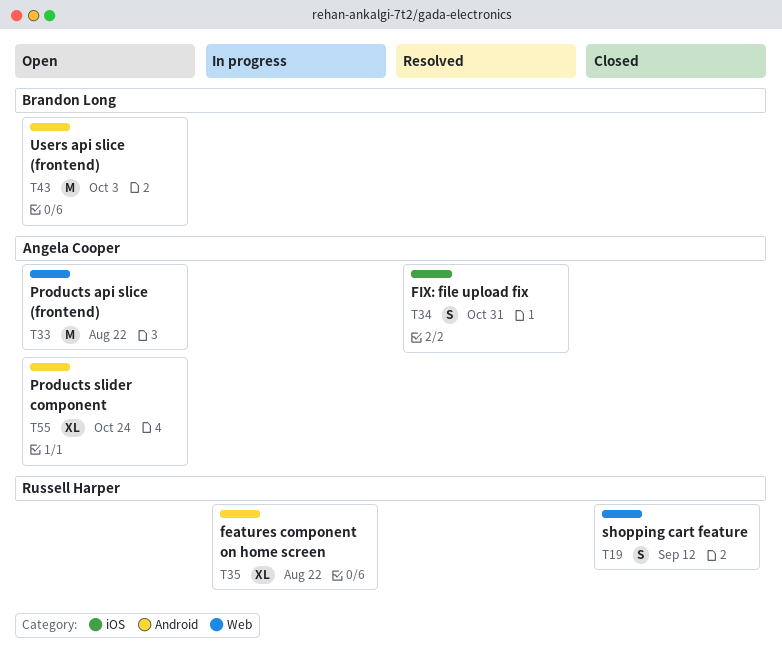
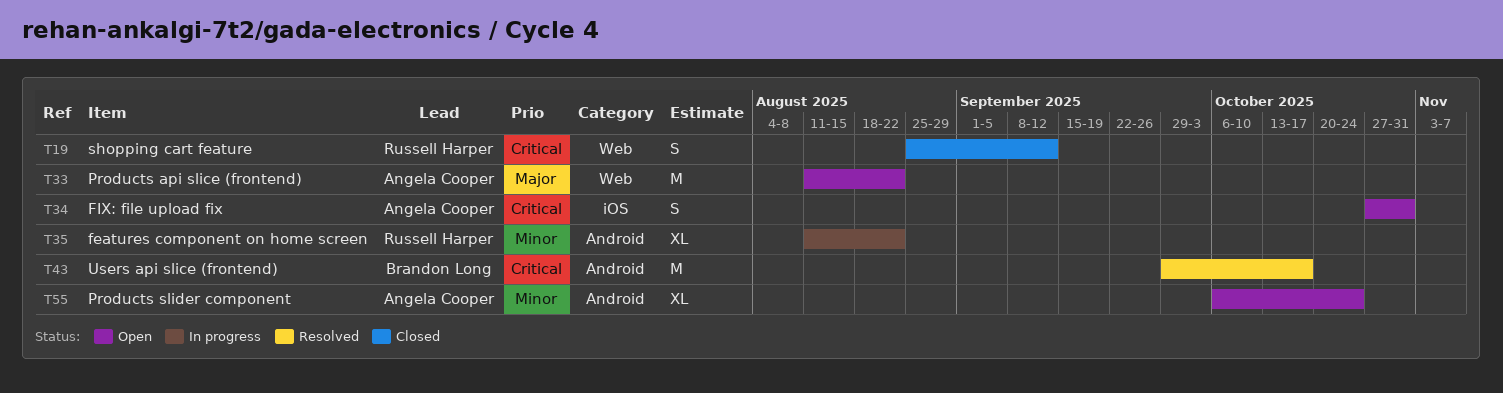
T34, status: Resolved -> Open
T43, status: Open -> Resolved
T43, due: Oct 3 -> Oct 17

